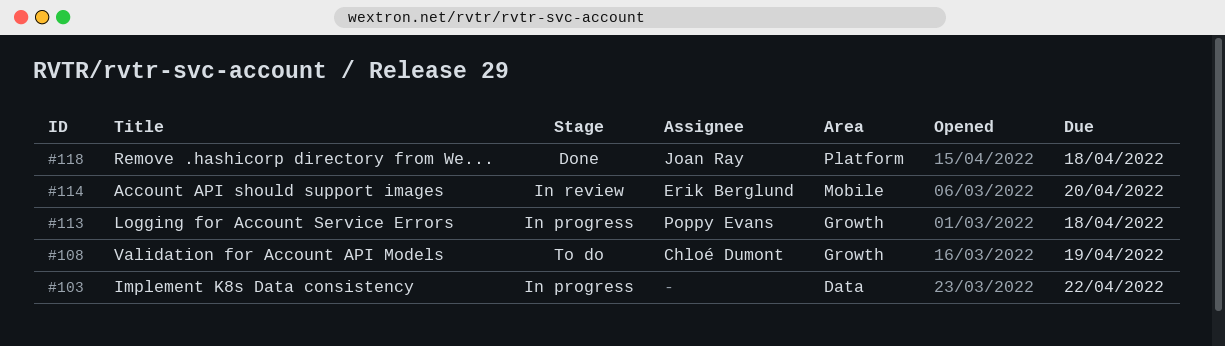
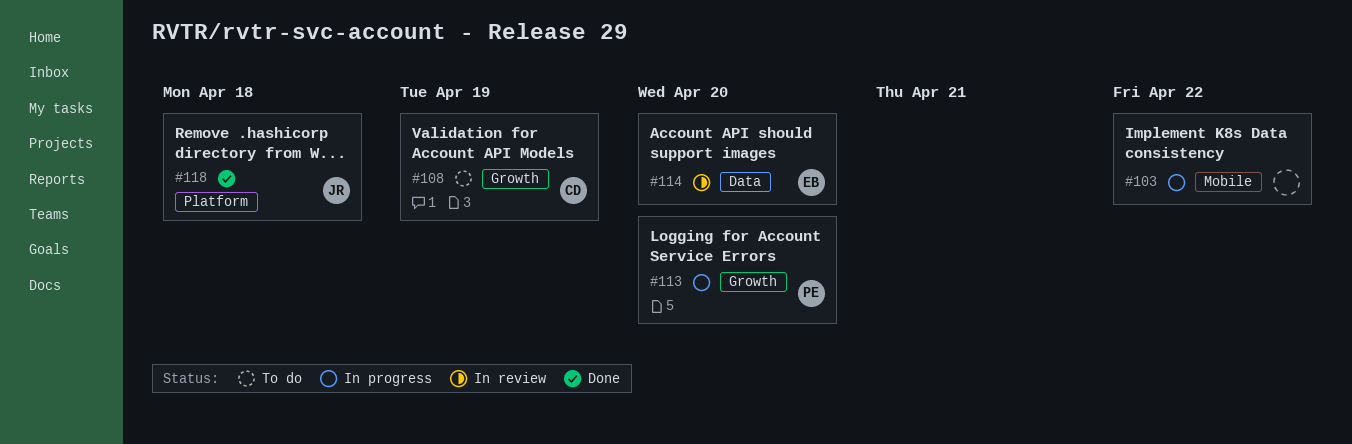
#103, label: Data -> Mobile
#113, due: Apr 18 -> Apr 20
#114, label: Mobile -> Data

